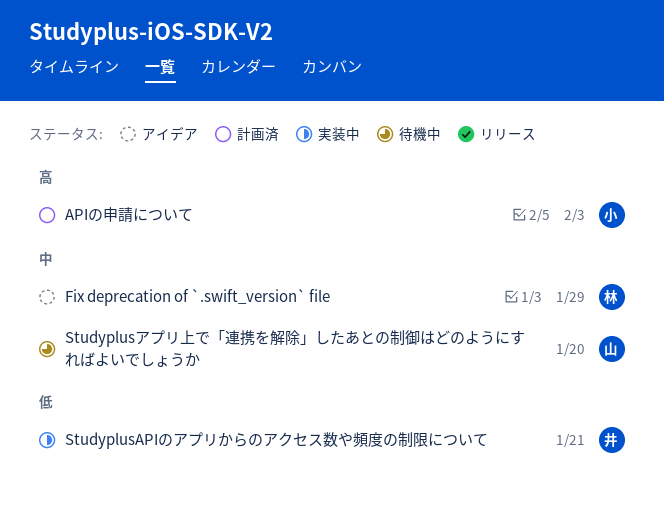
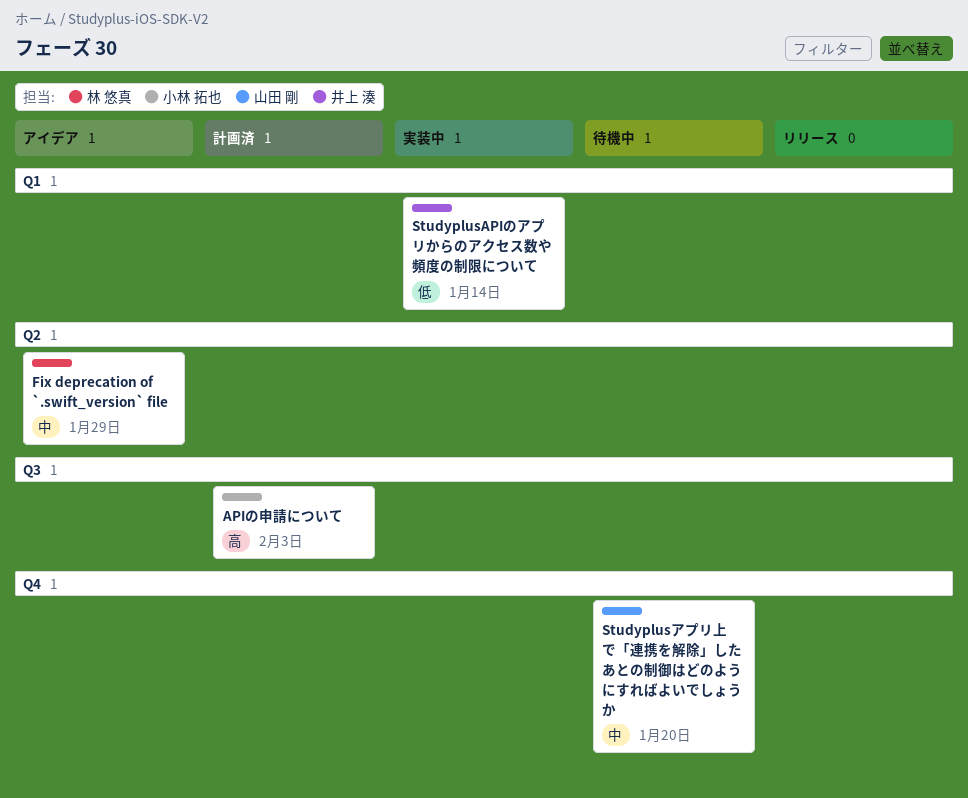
StudyplusAPIのアプリからのアクセス数や頻度の制限について, due: Jan 21 -> Jan 14

